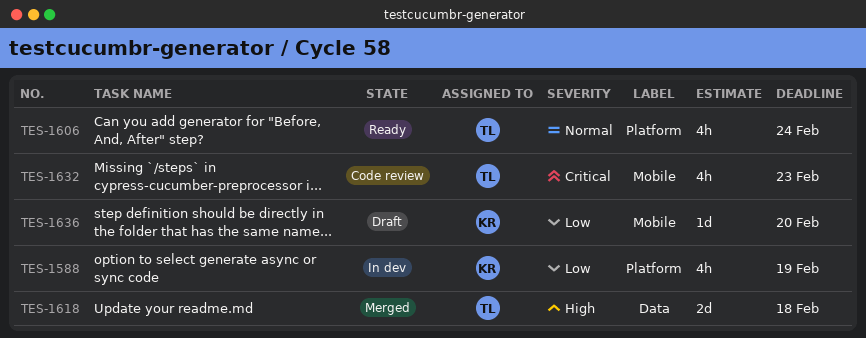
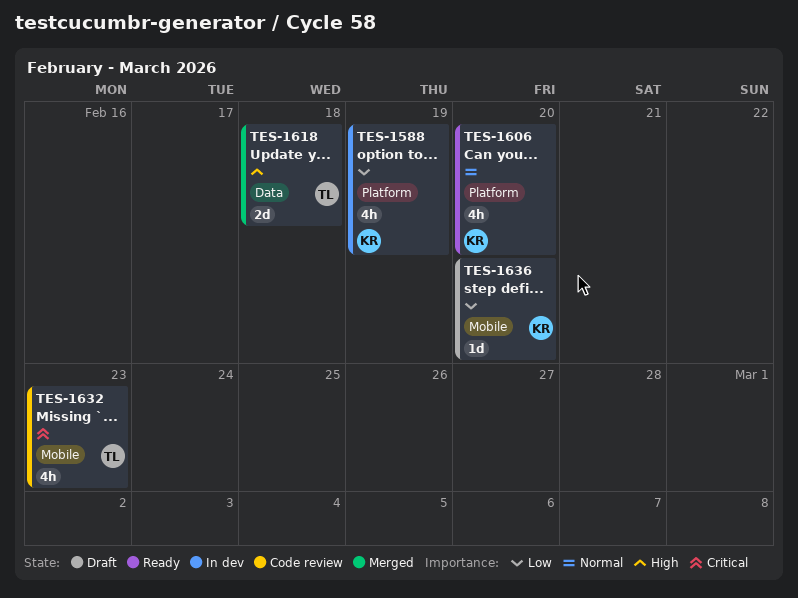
TES-1606, owner: TL -> KR
TES-1606, due: Feb 24 -> Feb 20

